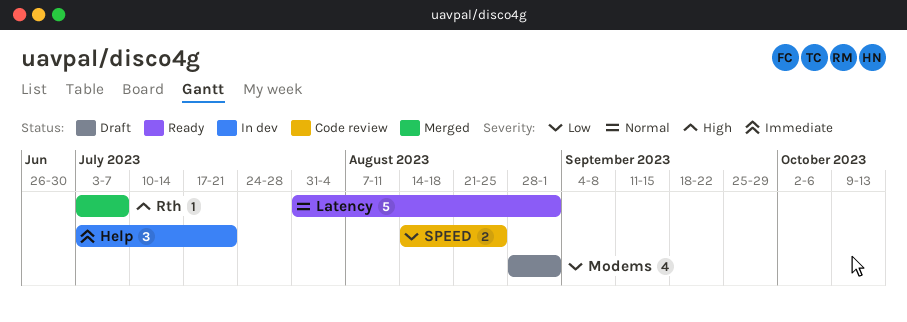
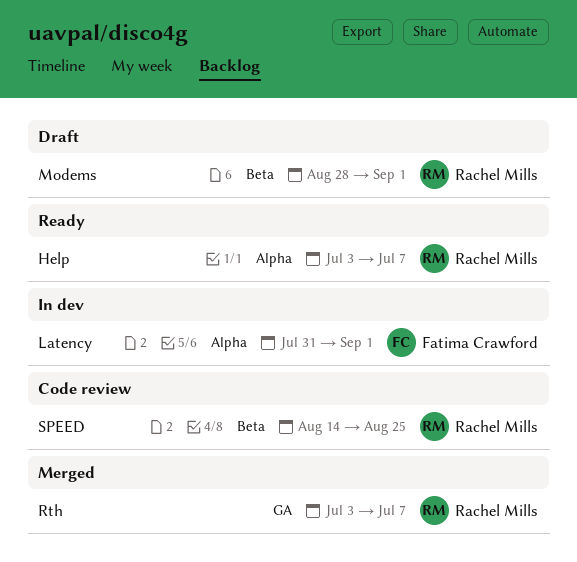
Help, status: In dev -> Ready
Help, due: Jul 21 -> Jul 7
Latency, status: Ready -> In dev

